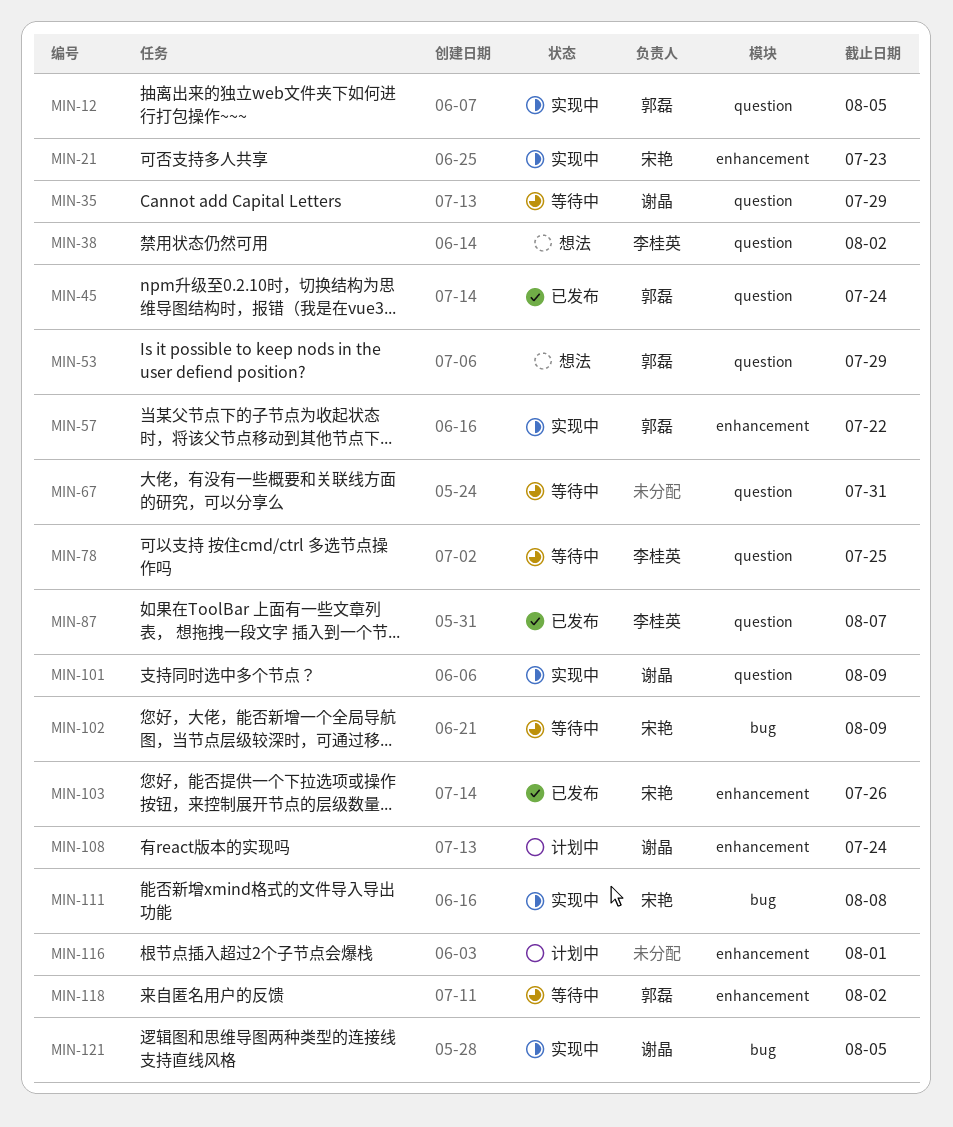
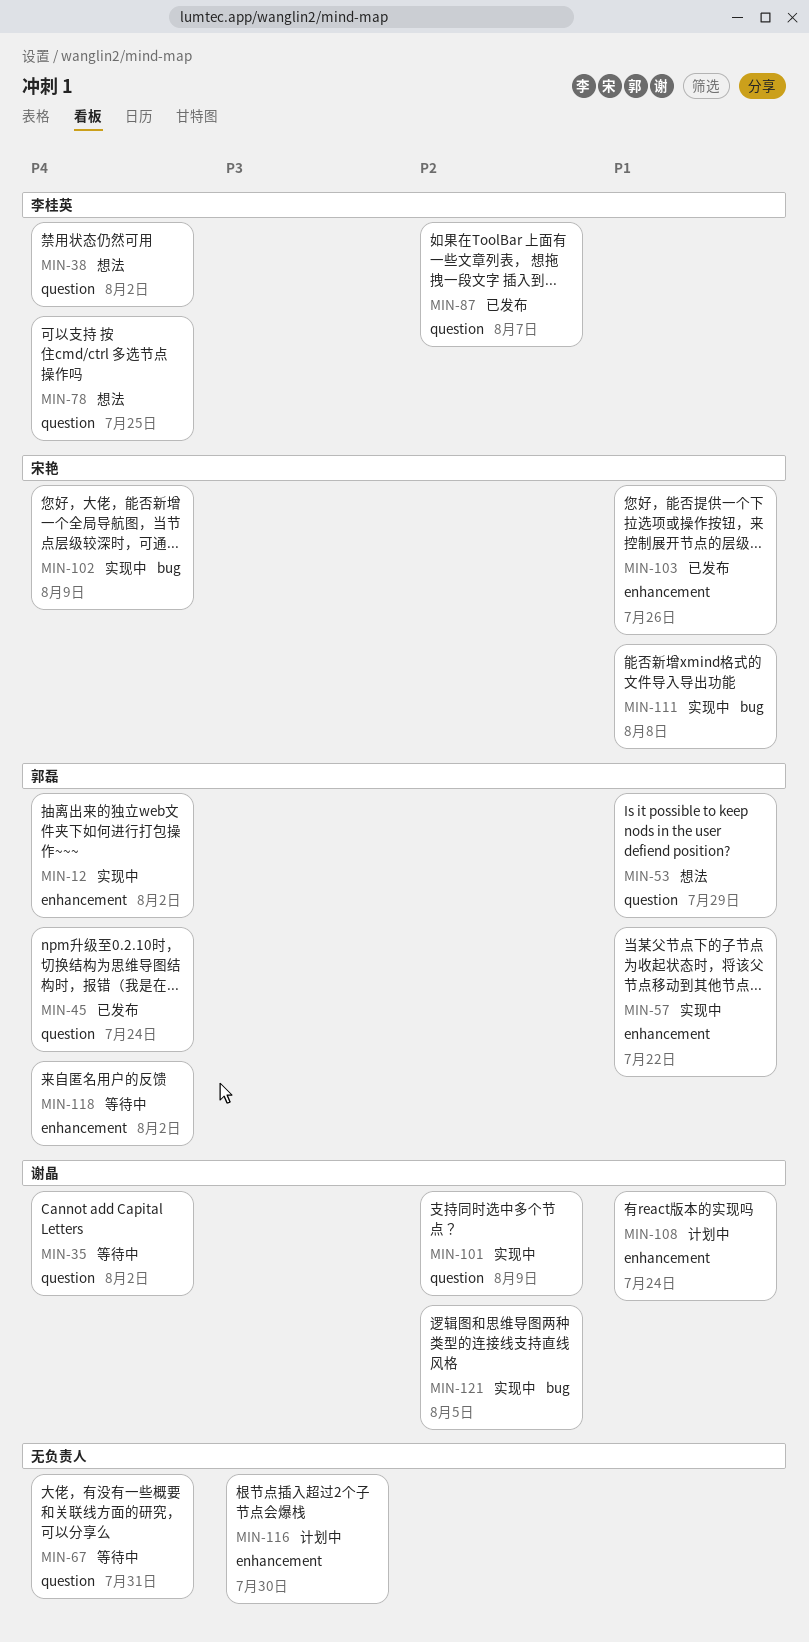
MIN-12, label: question -> enhancement
MIN-12, due: Aug 5 -> Aug 2
MIN-21: present -> none
MIN-35, due: Jul 29 -> Aug 2
MIN-78, status: 等待中 -> 想法
MIN-102, status: 等待中 -> 实现中
MIN-116, due: Aug 1 -> Jul 30

